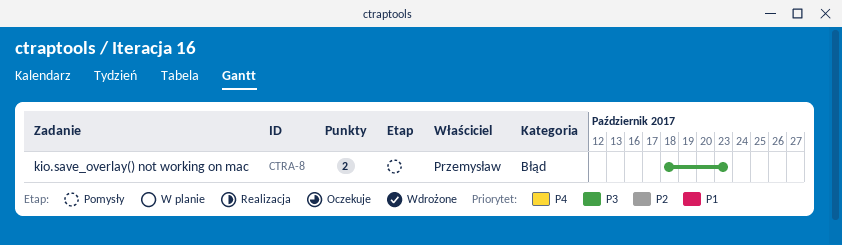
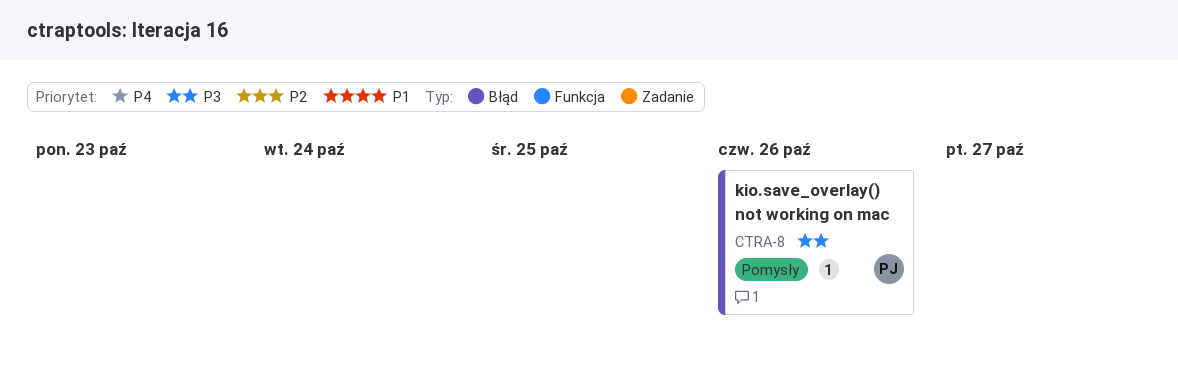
CTRA-8, estimate: 2 -> 1
CTRA-8, due: Oct 23 -> Oct 26

